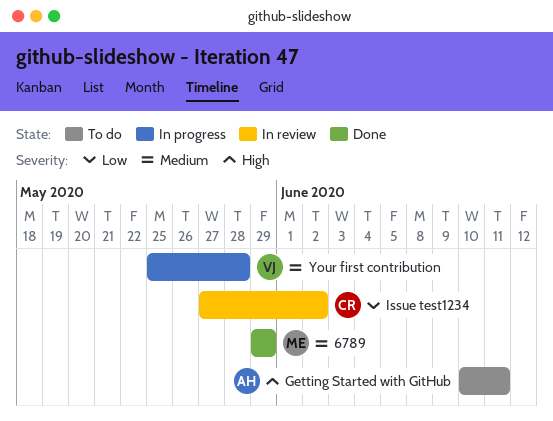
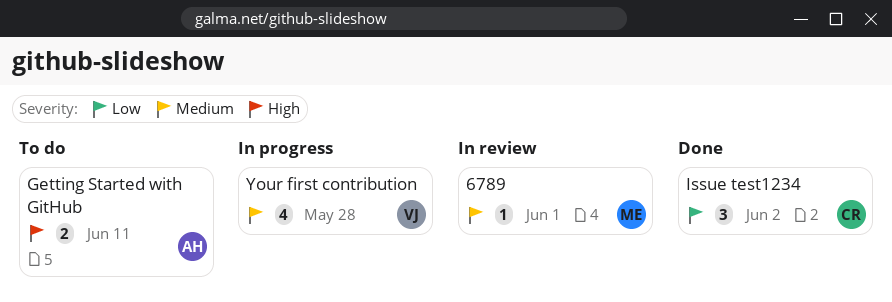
6789, status: Done -> In review
6789, due: May 29 -> Jun 1
Issue test1234, status: In review -> Done

